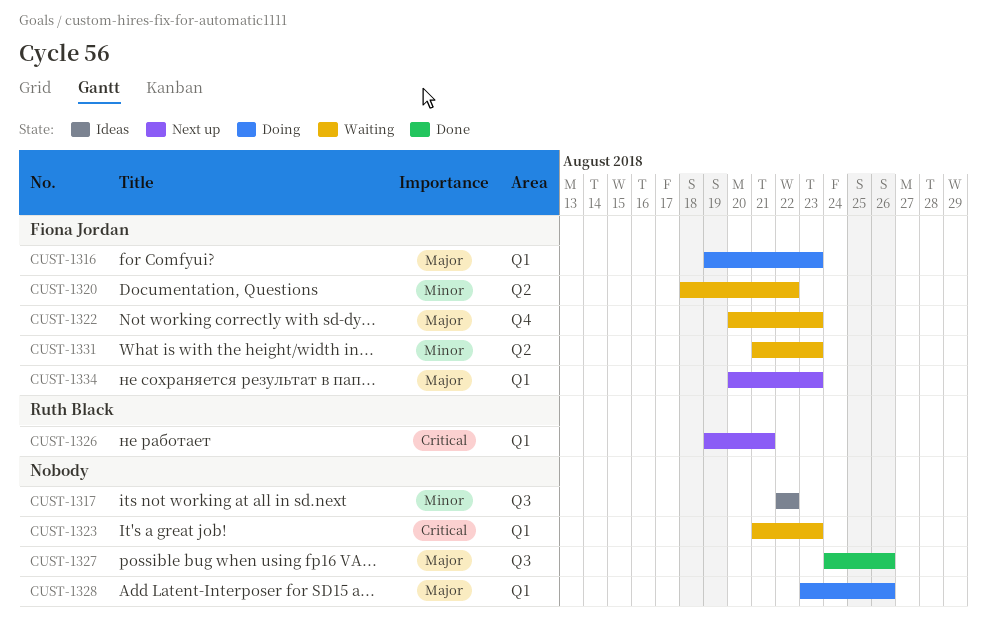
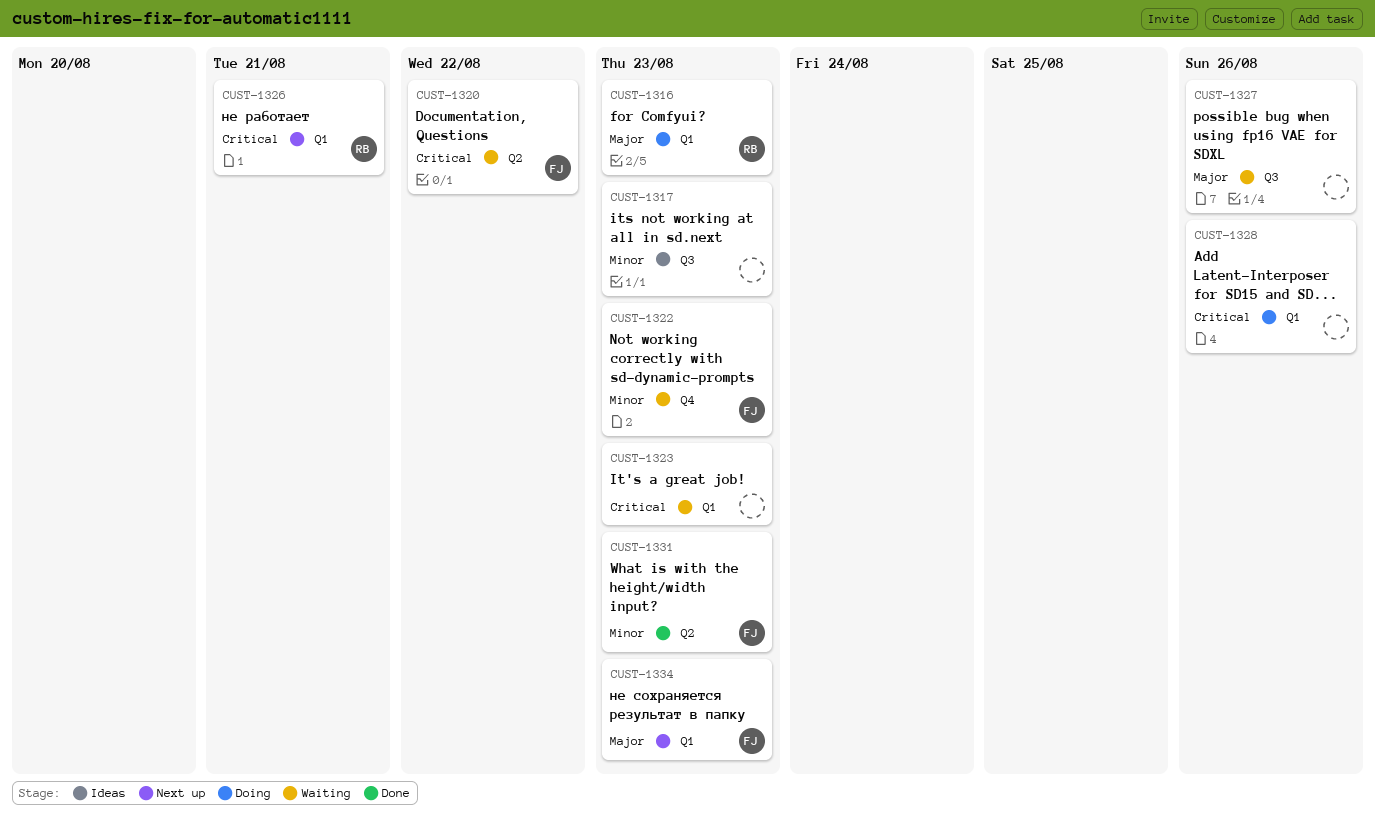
CUST-1316, owner: Fiona Jordan -> Ruth Black
CUST-1317, due: Aug 22 -> Aug 23
CUST-1320, priority: Minor -> Critical
CUST-1322, priority: Major -> Minor
CUST-1327, status: Done -> Waiting
CUST-1328, priority: Major -> Critical
CUST-1331, status: Waiting -> Done

